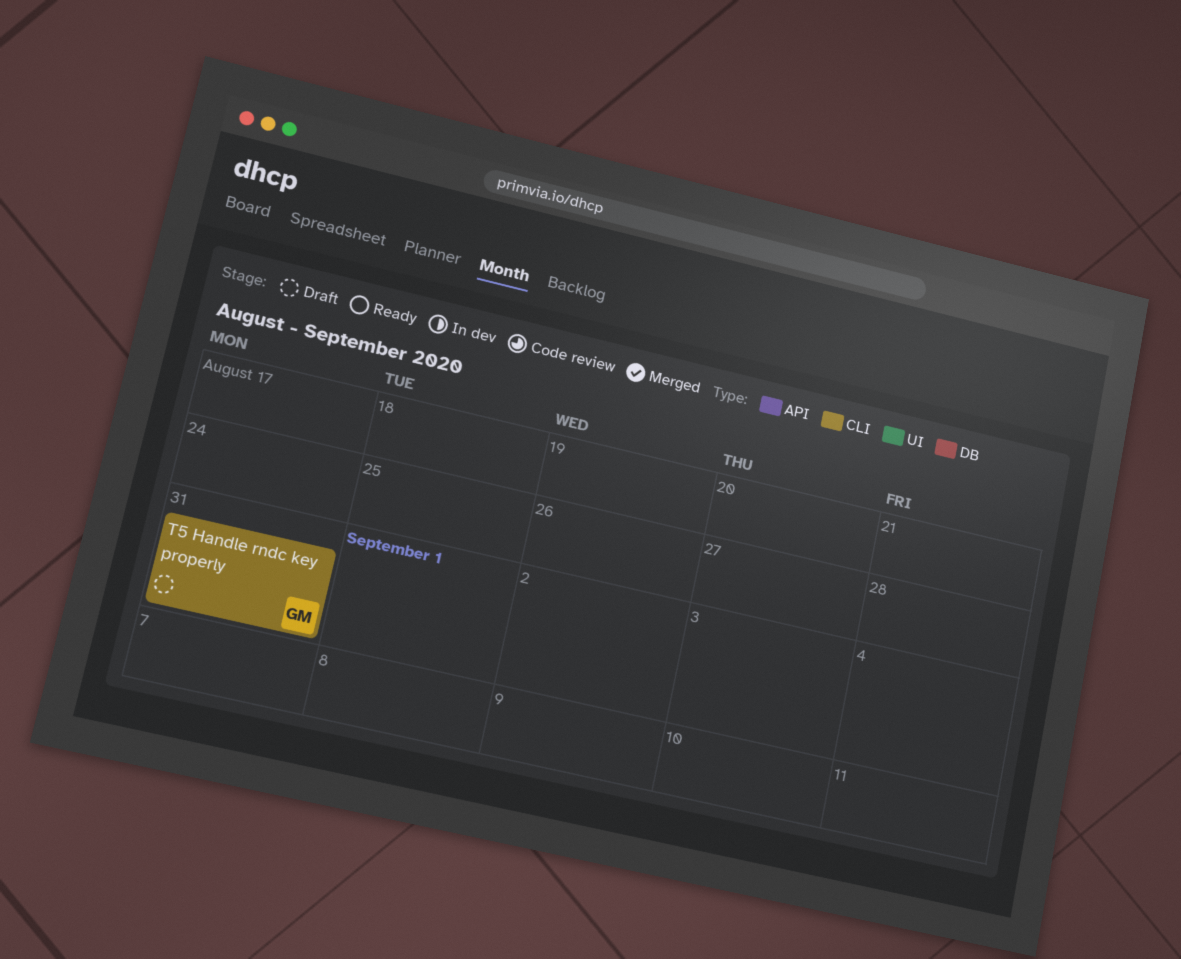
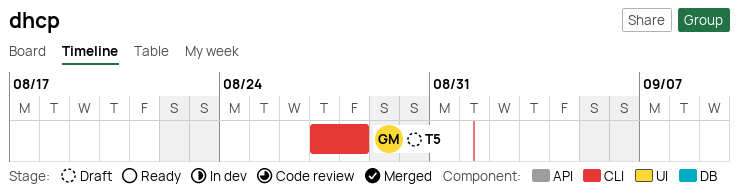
T5, due: Aug 31 -> Aug 28

